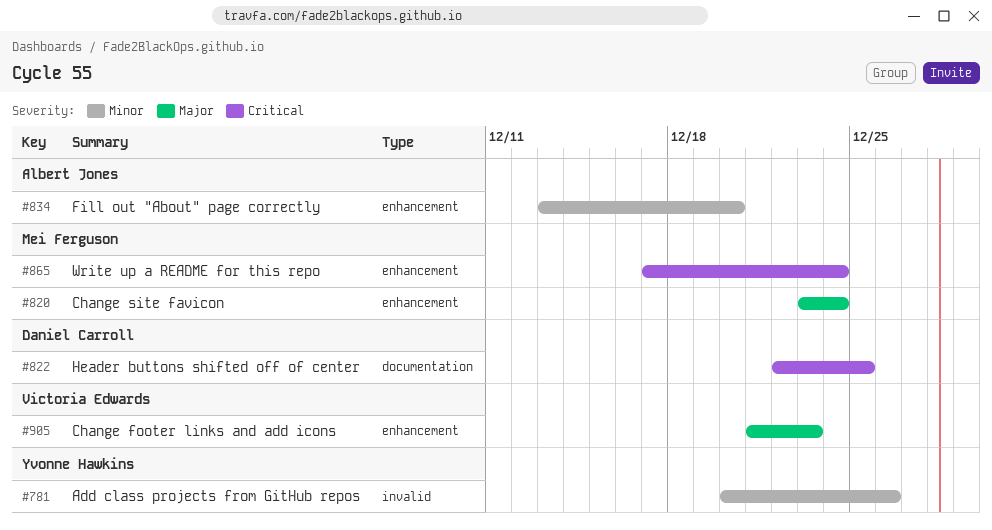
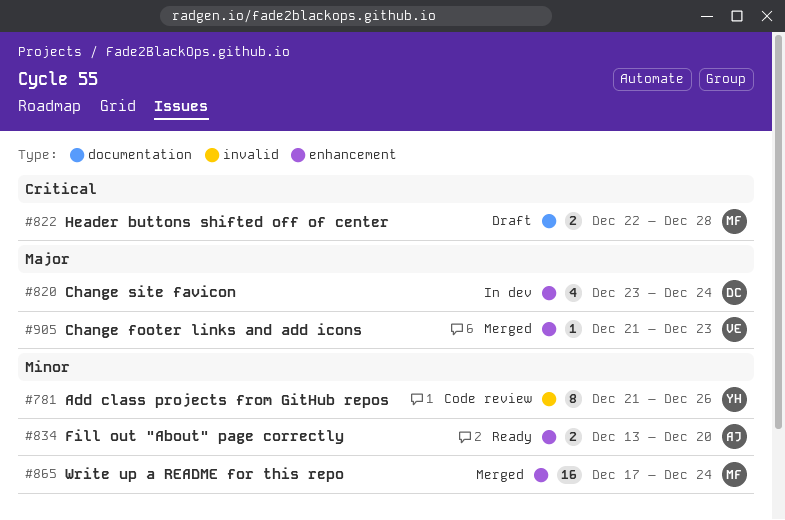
#781, start: Dec 20 -> Dec 21
#820, owner: Mei Ferguson -> Daniel Carroll
#822, owner: Daniel Carroll -> Mei Ferguson
#822, due: Dec 25 -> Dec 28
#865, priority: Critical -> Minor

